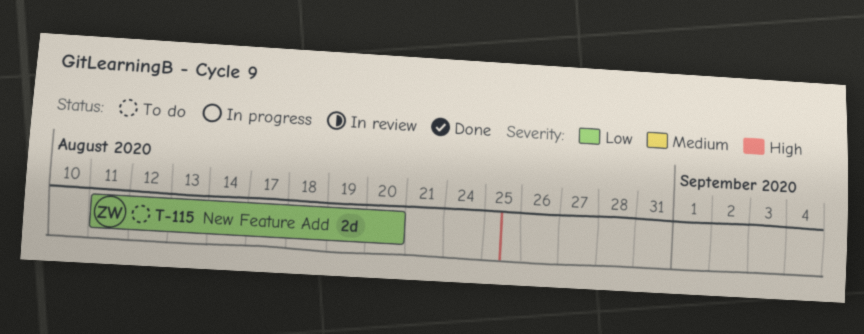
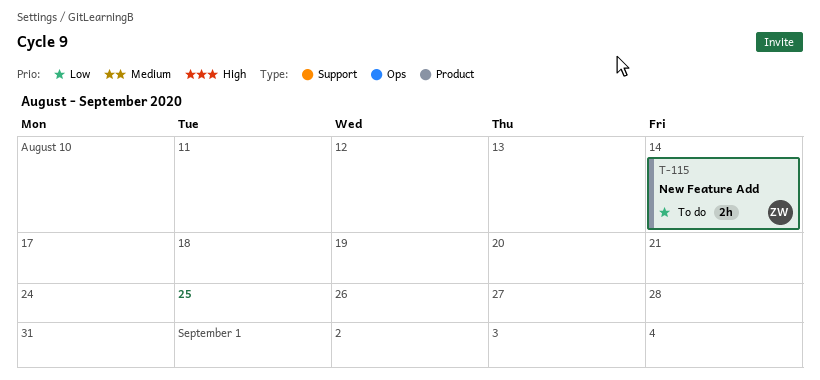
T-115, estimate: 2d -> 2h
T-115, due: Aug 20 -> Aug 14

